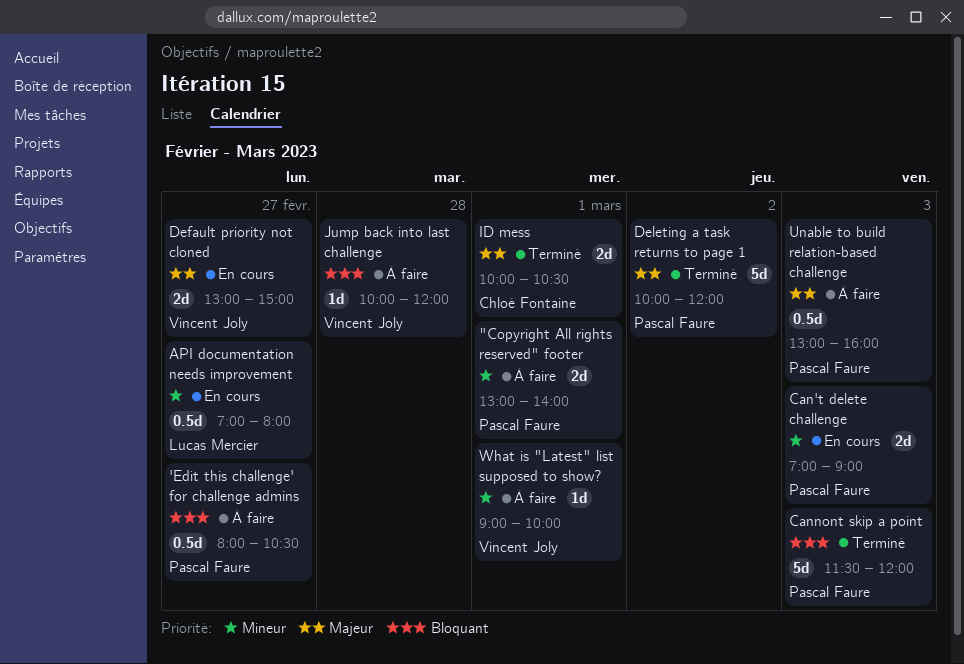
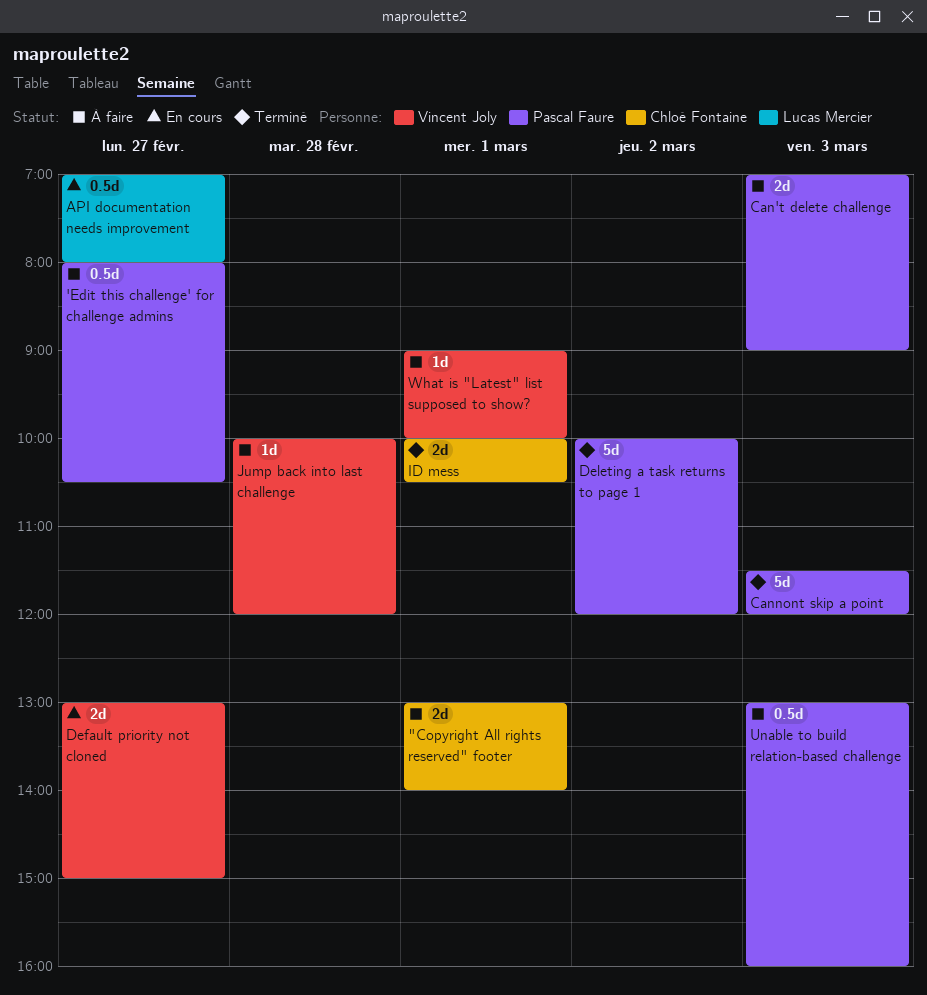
"Copyright All rights reserved" footer, owner: Pascal Faure -> Chloé Fontaine
Can't delete challenge, status: En cours -> À faire

